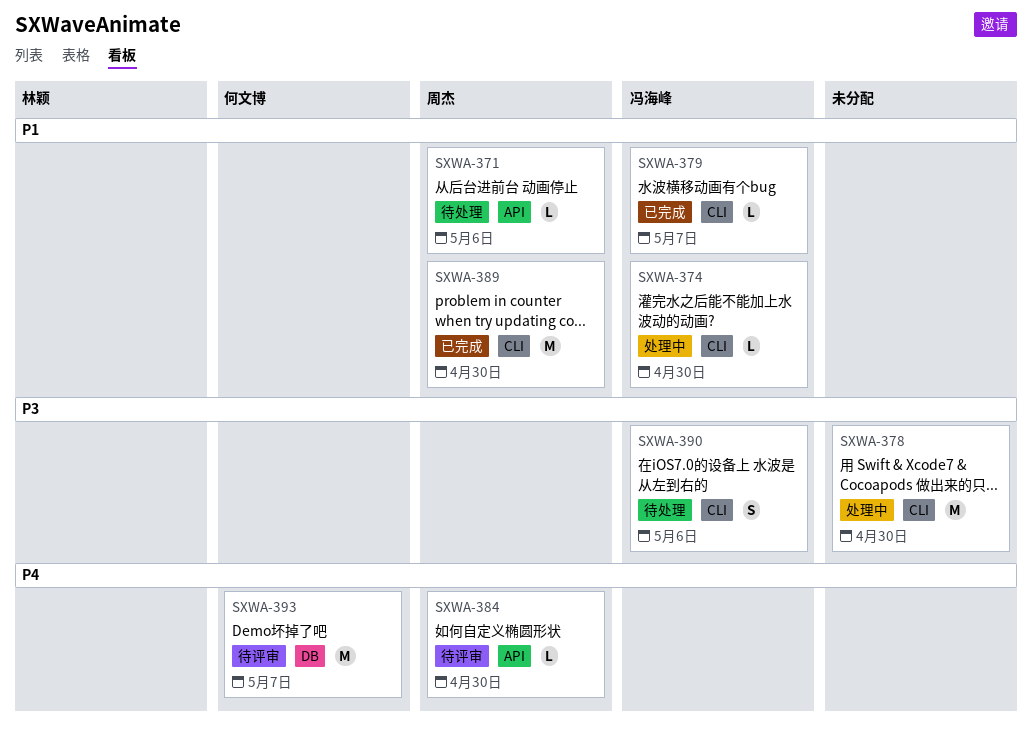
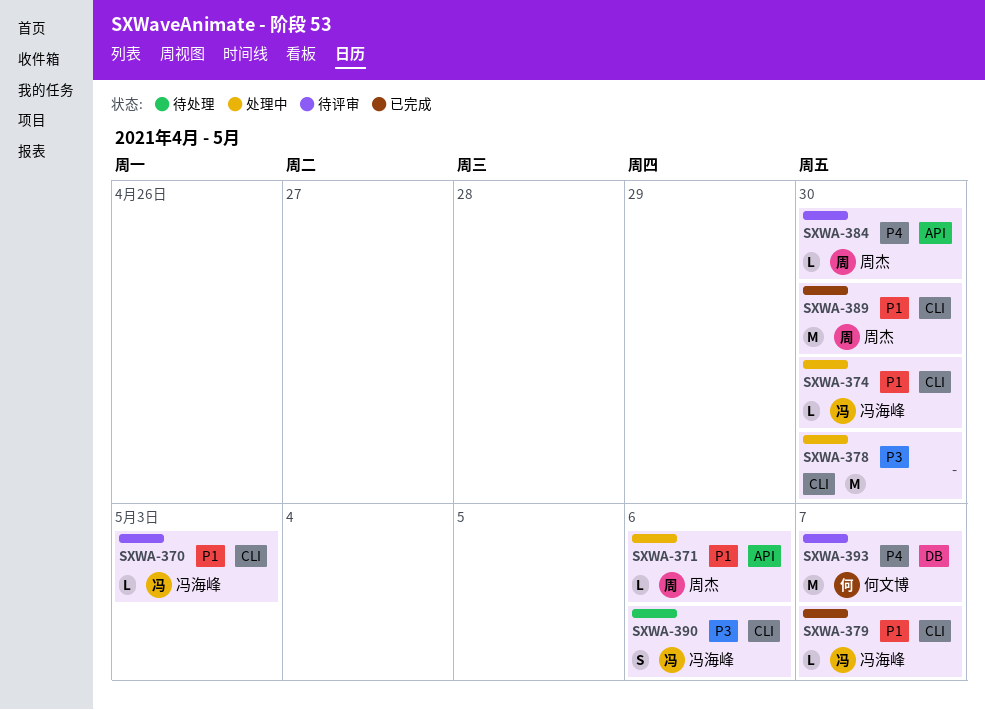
SXWA-370: none -> present
SXWA-371, status: 待处理 -> 处理中

